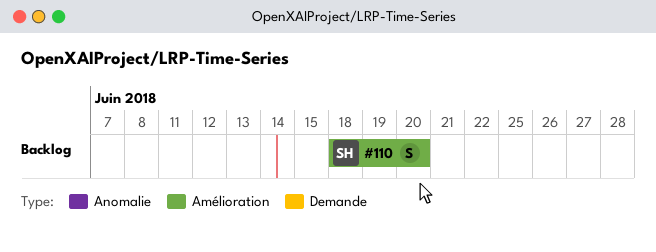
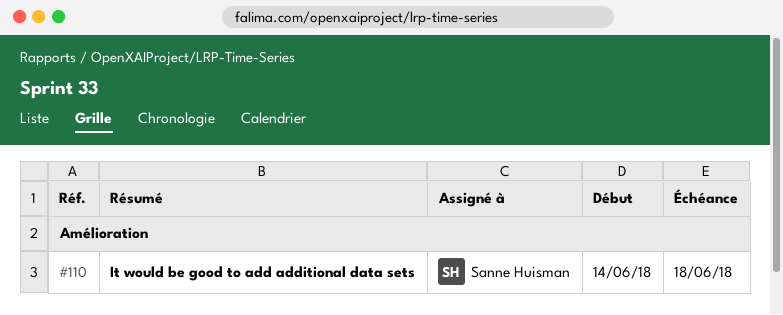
#110, start: Jun 18 -> Jun 14
#110, due: Jun 20 -> Jun 18

